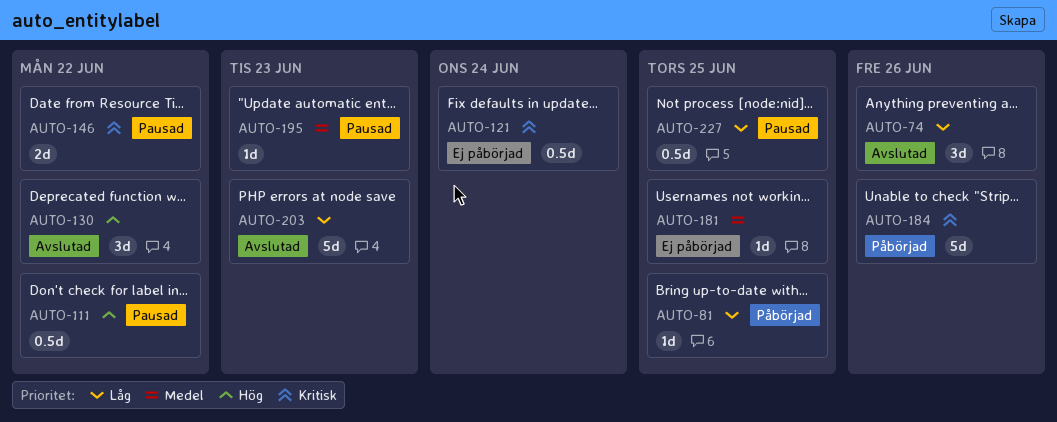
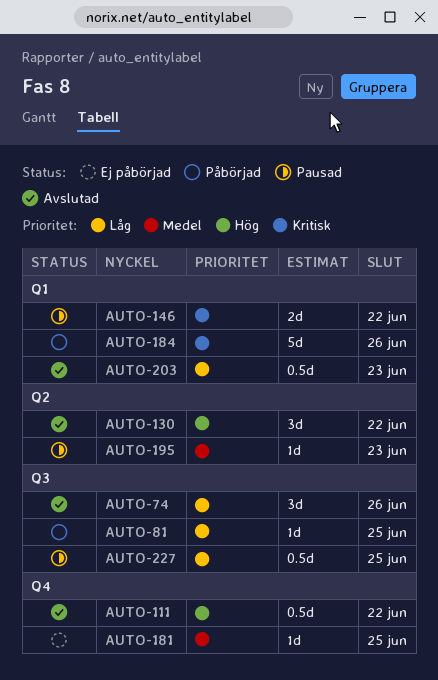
AUTO-111, status: Pausad -> Avslutad
AUTO-121: present -> none
AUTO-203, estimate: 5d -> 0.5d

